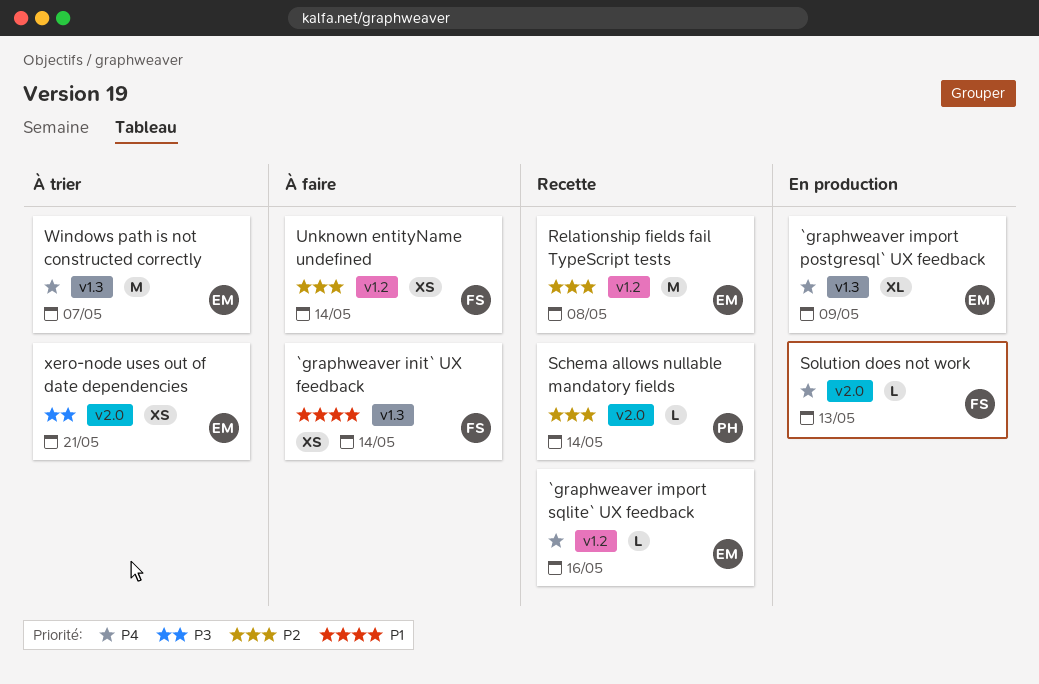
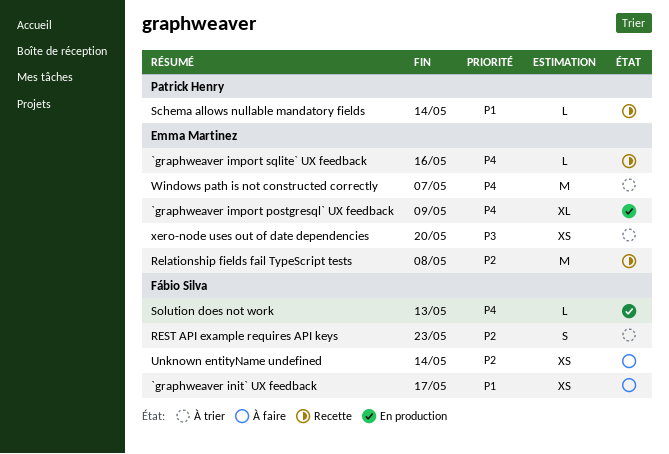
`graphweaver init` UX feedback, due: May 14 -> May 17
REST API example requires API keys: none -> present
Schema allows nullable mandatory fields, priority: P2 -> P1
xero-node uses out of date dependencies, due: May 21 -> May 20

